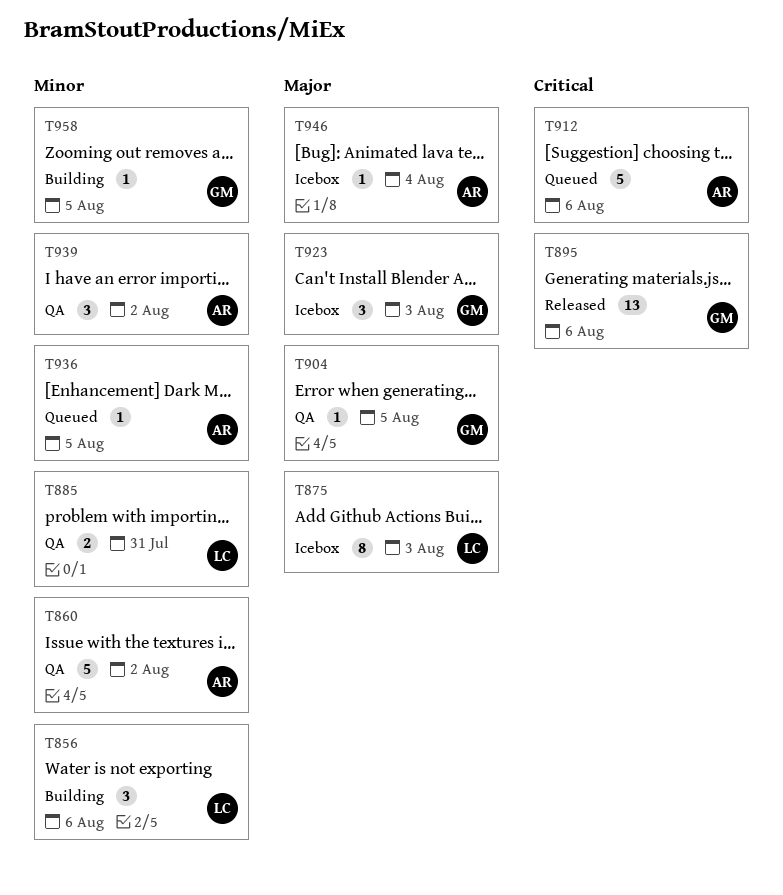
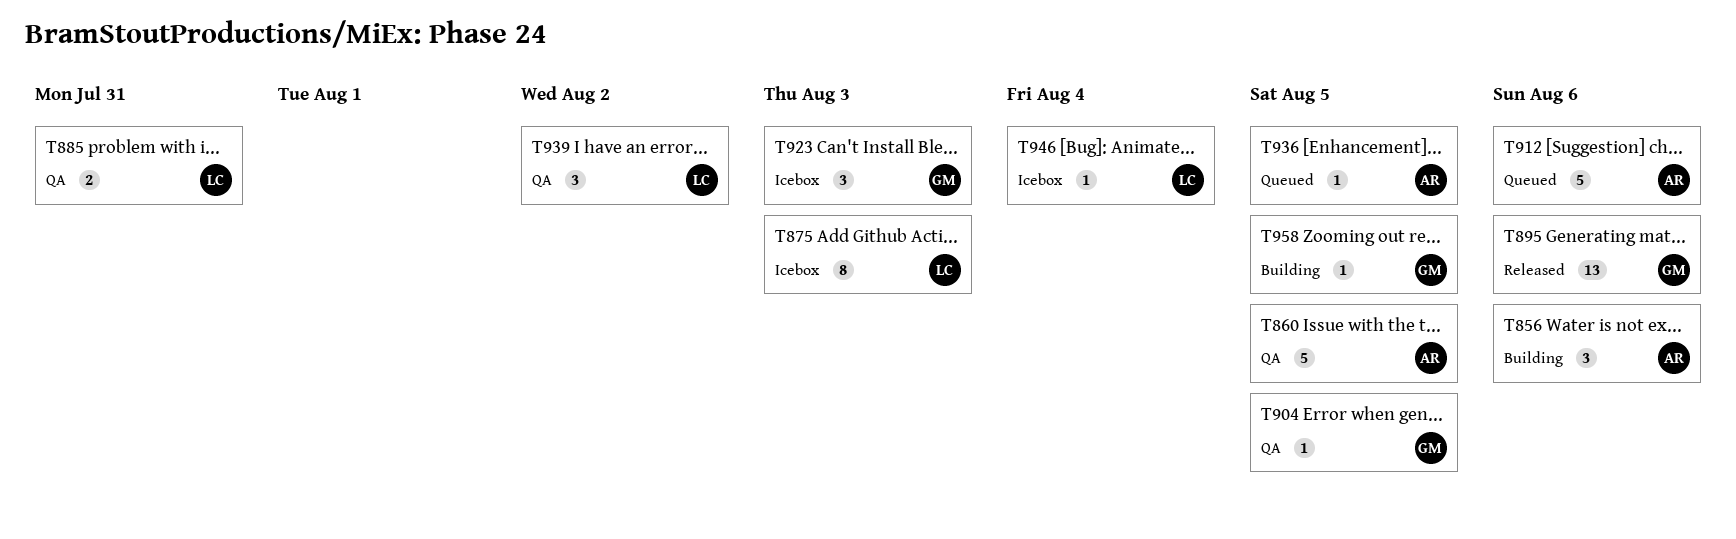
T856, owner: LC -> AR
T860, due: Aug 2 -> Aug 5
T939, owner: AR -> LC
T946, owner: AR -> LC

